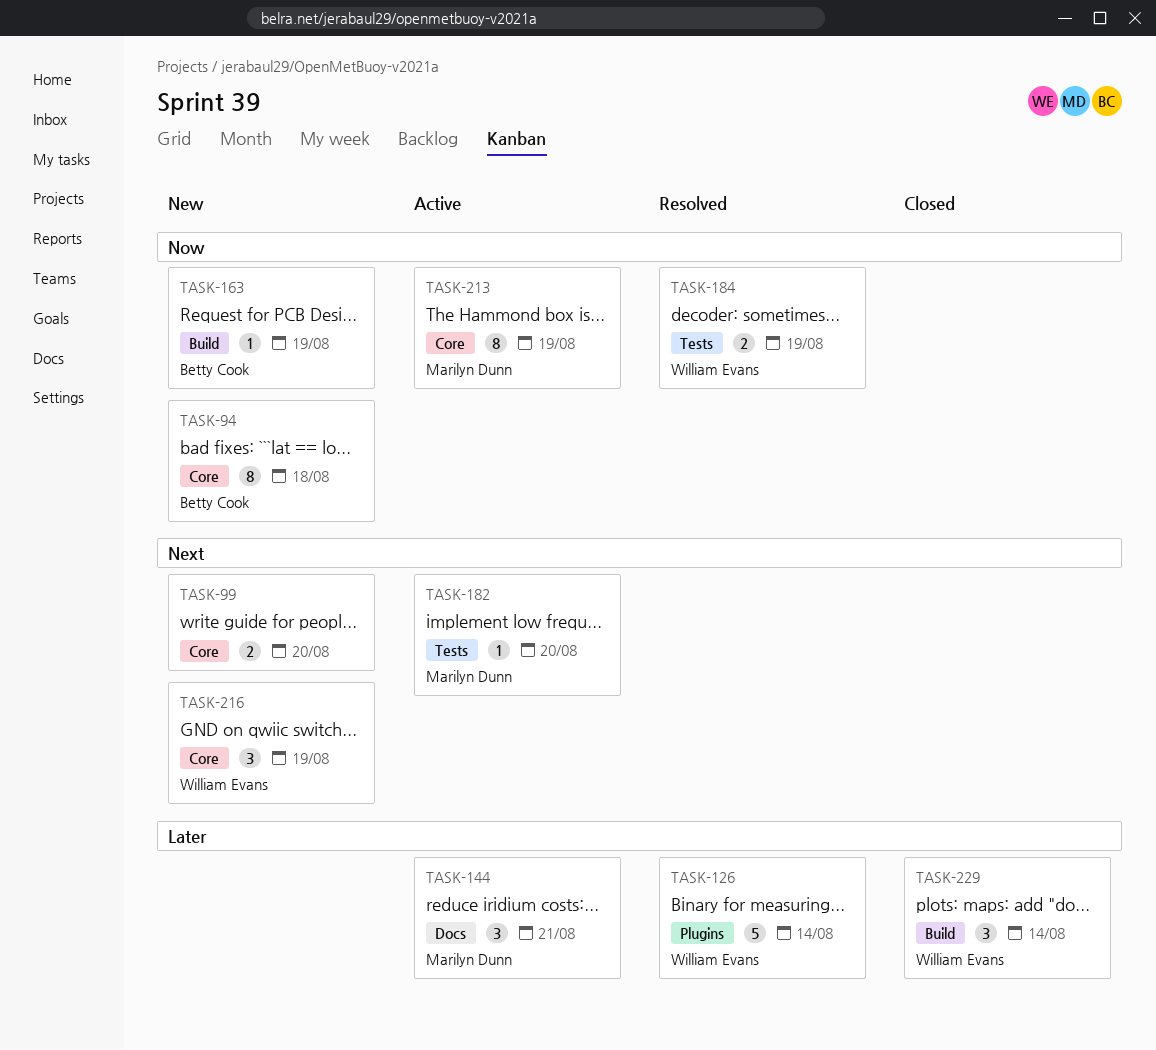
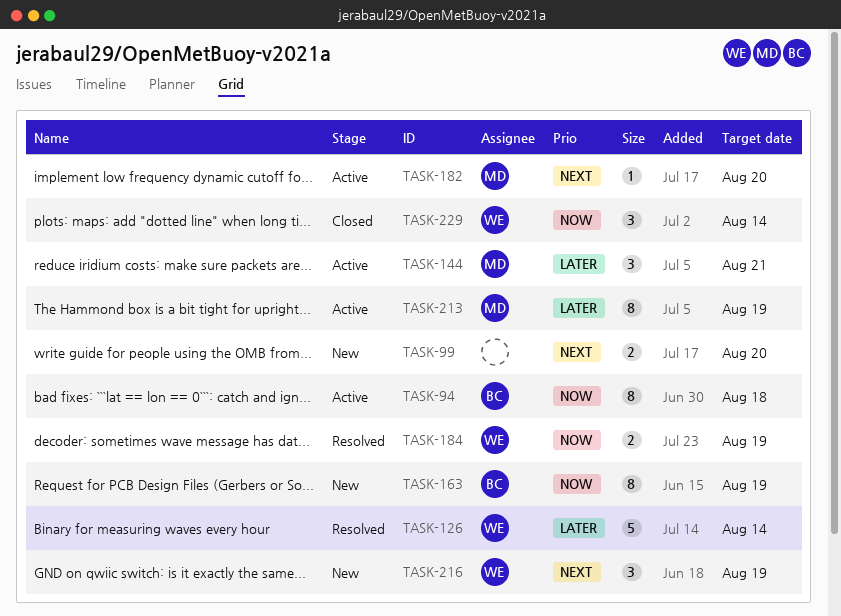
TASK-94, status: New -> Active
TASK-163, estimate: 1 -> 8
TASK-213, priority: Now -> Later
TASK-229, priority: Later -> Now

